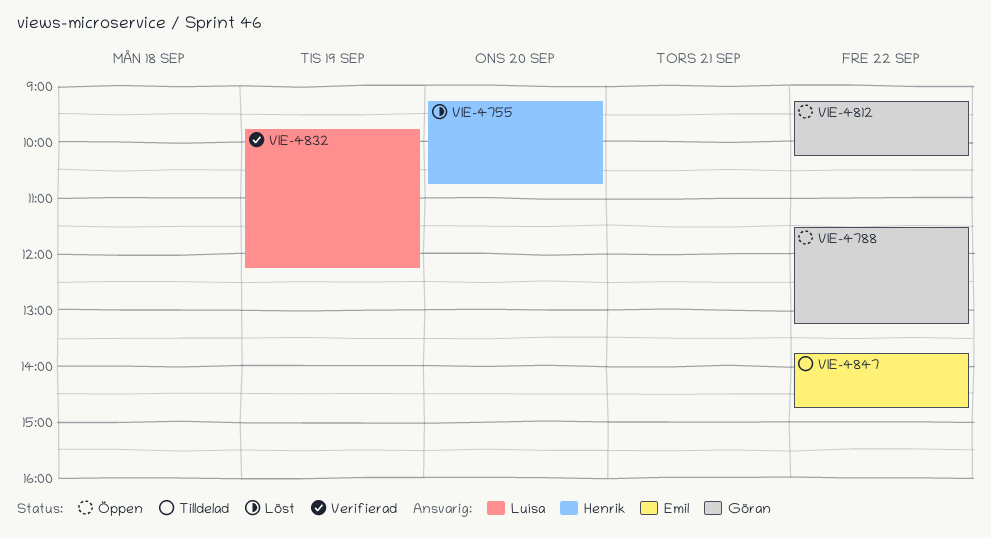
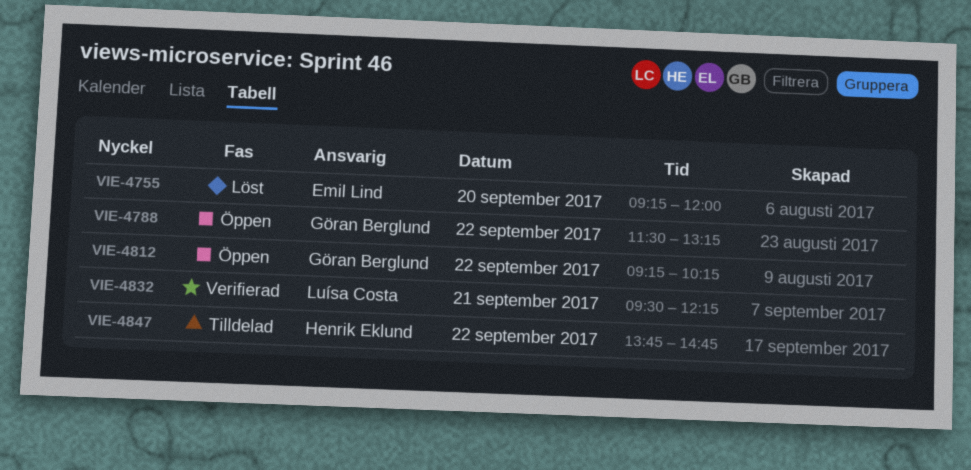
VIE-4755, owner: Henrik Eklund -> Emil Lind
VIE-4755, ends: 10:45 -> 12:00
VIE-4832, day: Sep 19 -> Sep 21
VIE-4832, begins: 09:45 -> 09:30
VIE-4847, owner: Emil Lind -> Henrik Eklund

